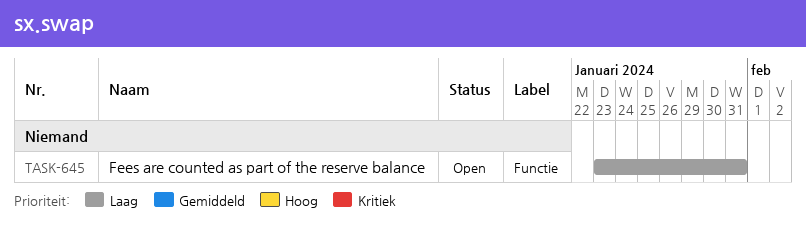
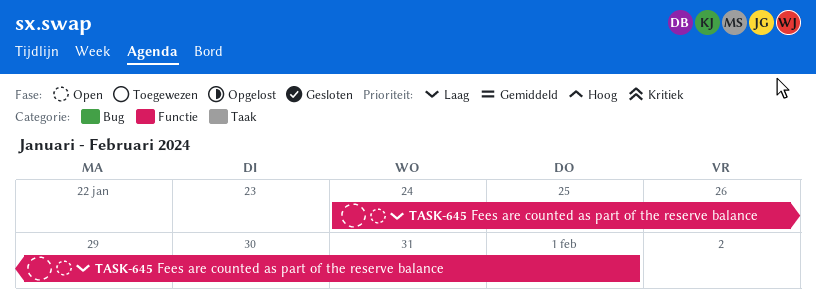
TASK-645, start: Jan 23 -> Jan 24
TASK-645, due: Jan 31 -> Feb 1

